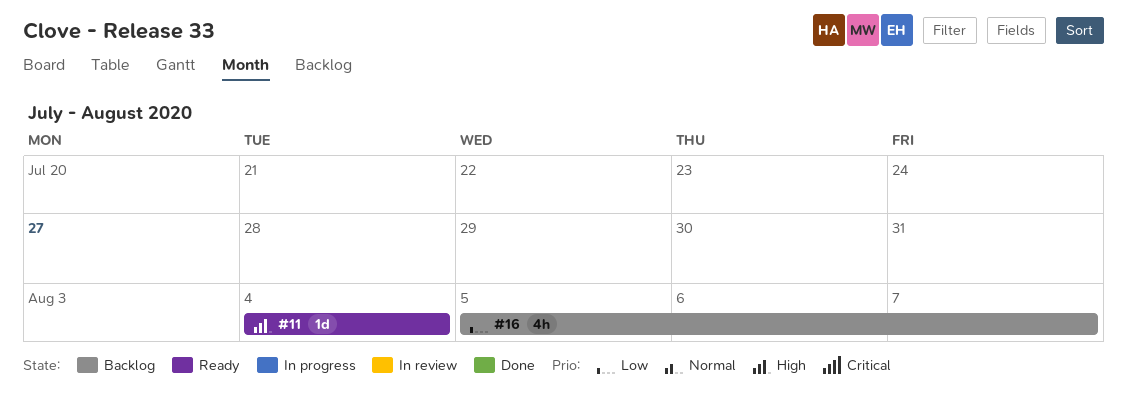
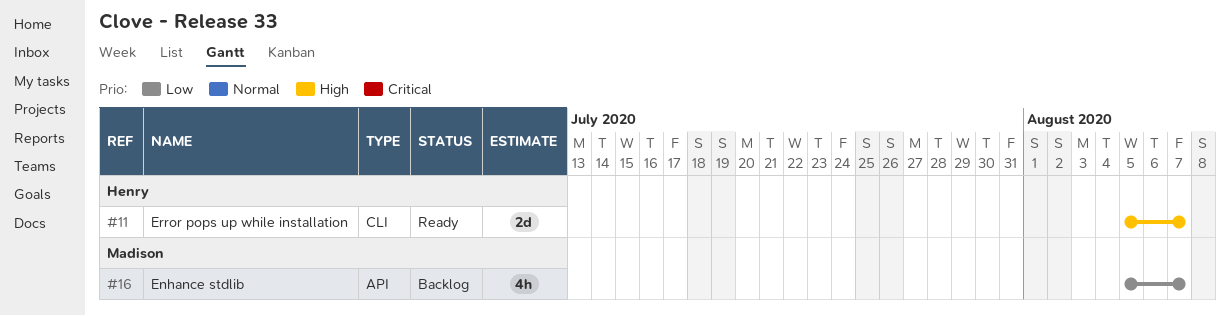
#11, estimate: 1d -> 2d
#11, start: Aug 4 -> Aug 5
#11, due: Aug 4 -> Aug 7

